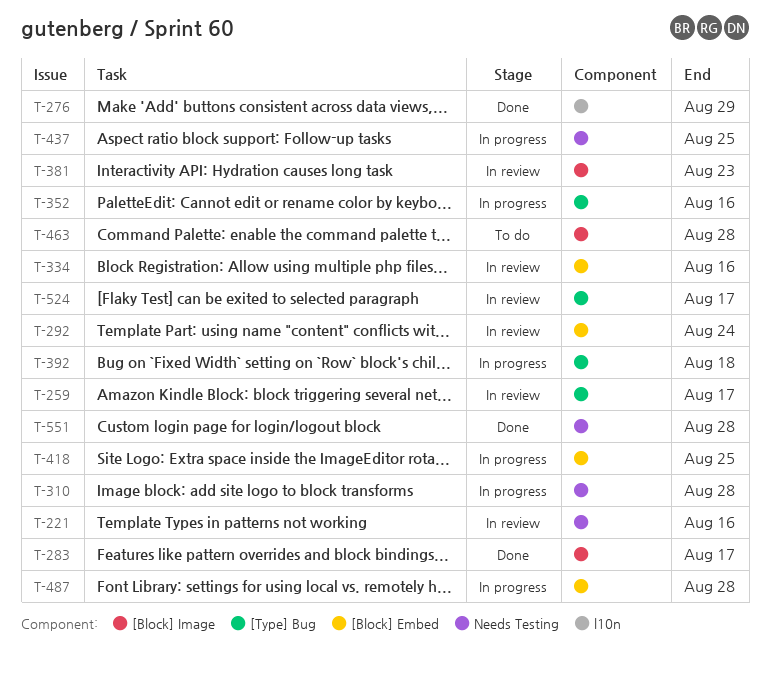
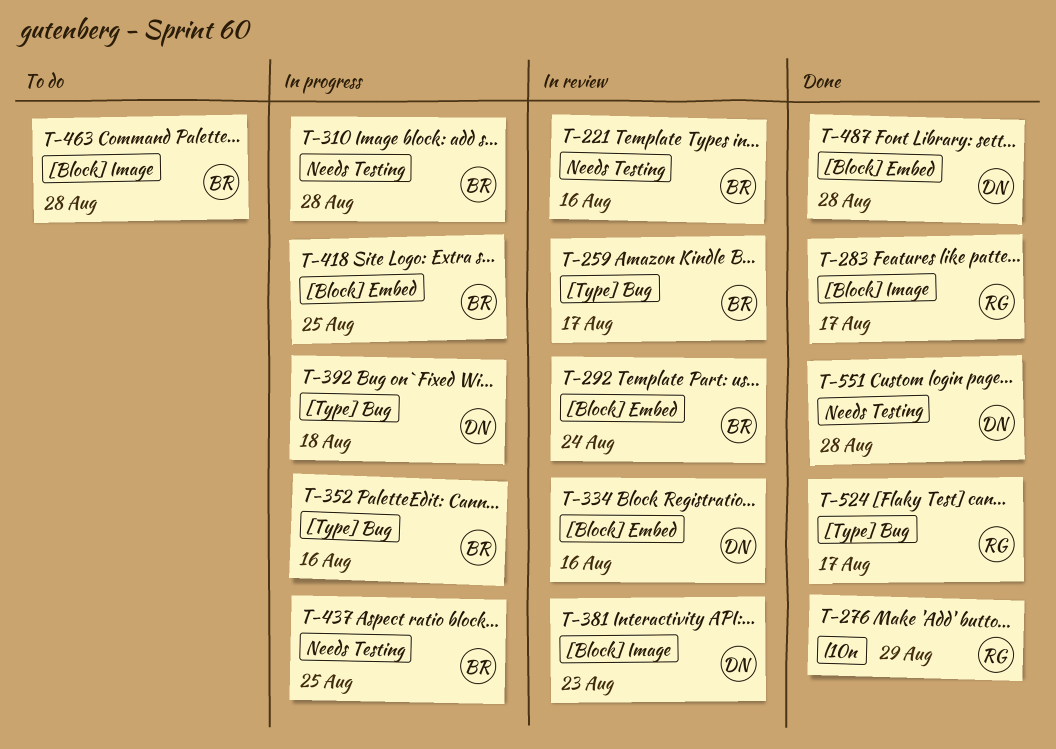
T-487, status: In progress -> Done
T-524, status: In review -> Done

